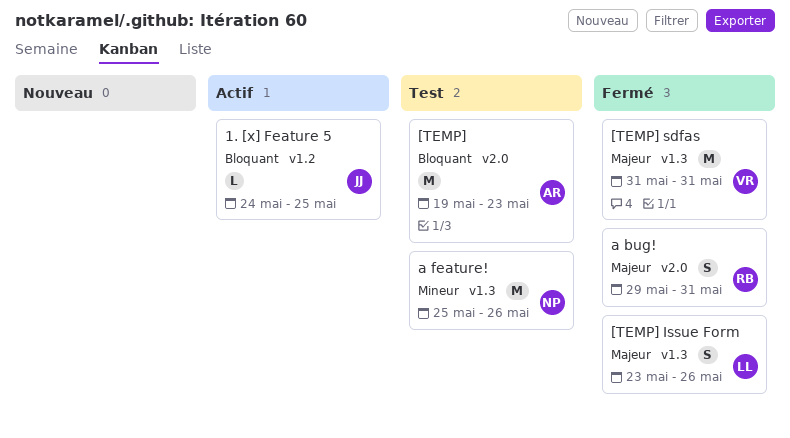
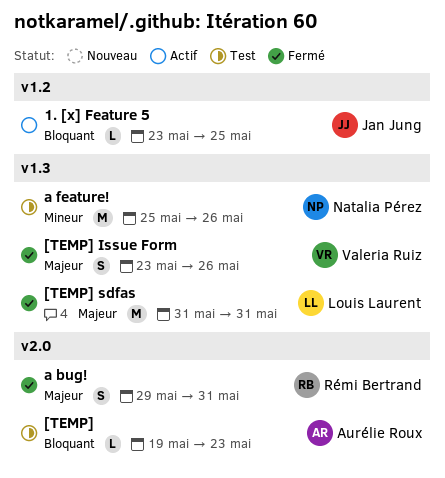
1. [x] Feature 5, start: May 24 -> May 23
[TEMP], estimate: M -> L
[TEMP] Issue Form, owner: Louis Laurent -> Valeria Ruiz
[TEMP] sdfas, owner: Valeria Ruiz -> Louis Laurent

